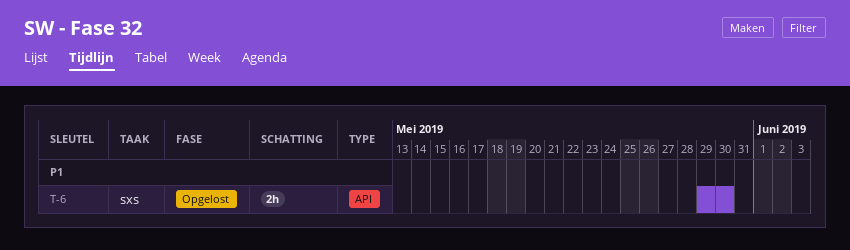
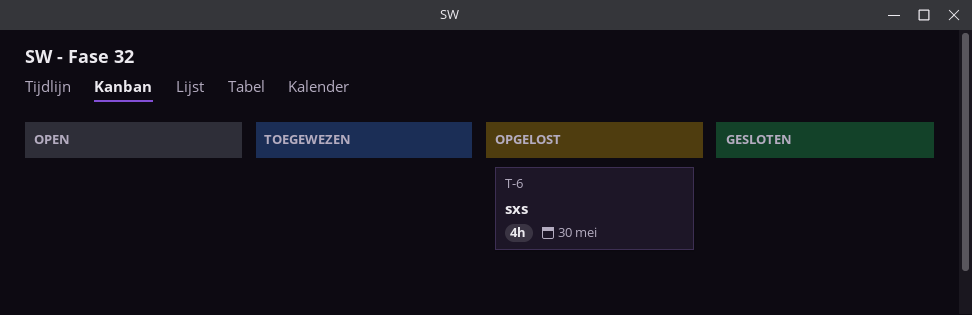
T-6, estimate: 2h -> 4h

